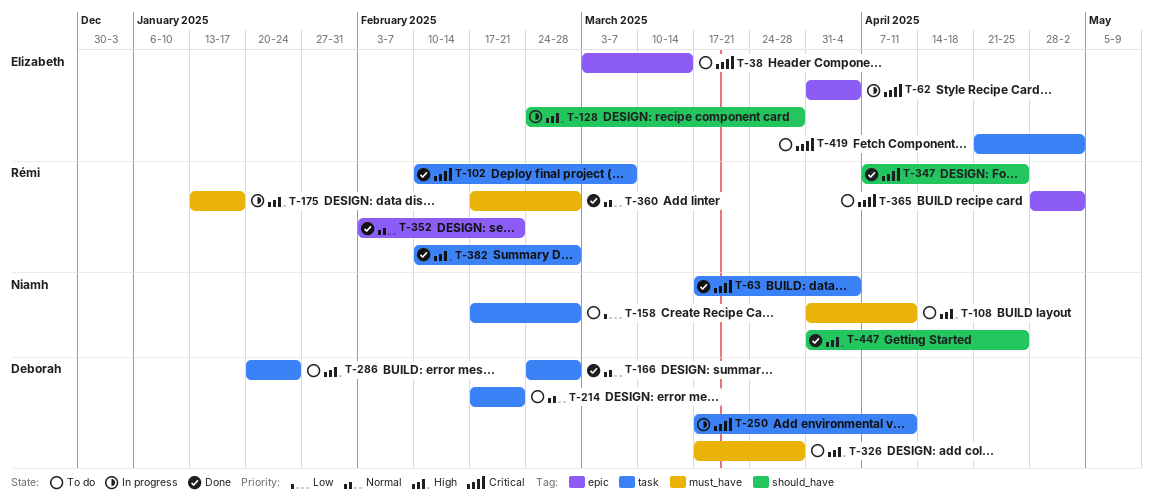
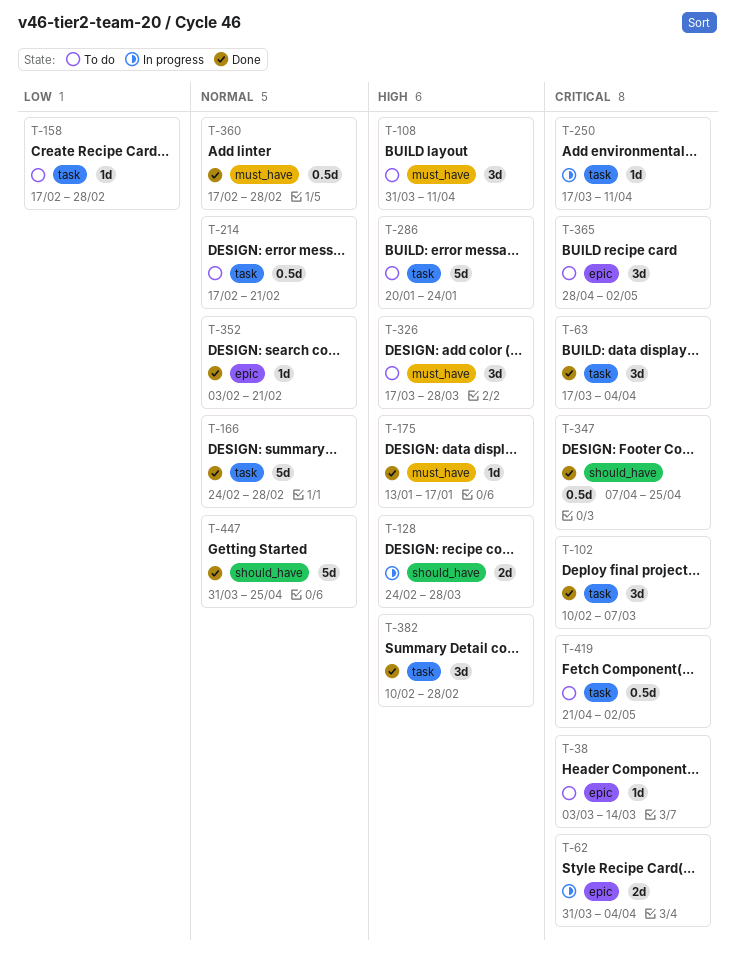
T-175, status: In progress -> Done
T-447, priority: High -> Normal

